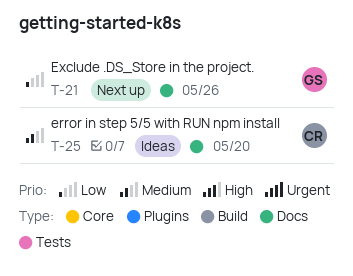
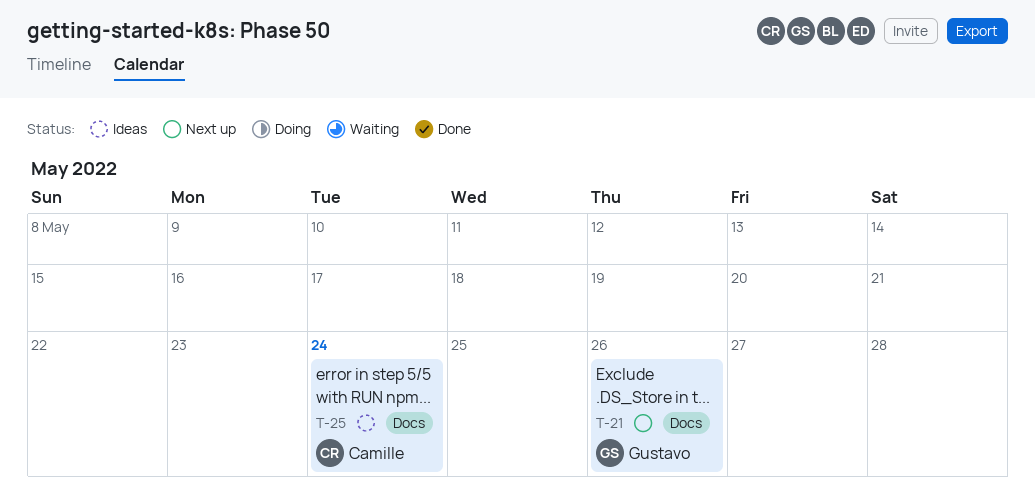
T-25, due: May 20 -> May 24

